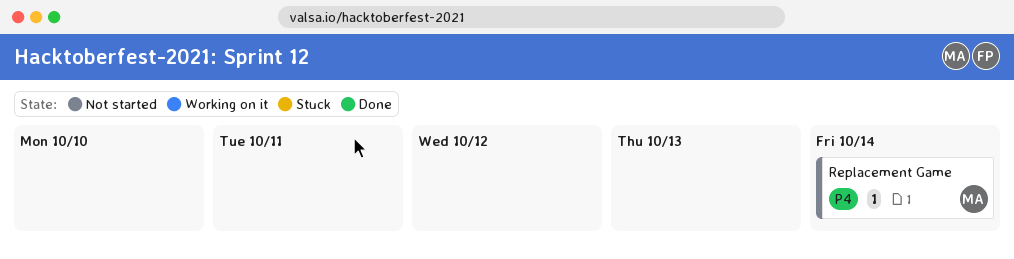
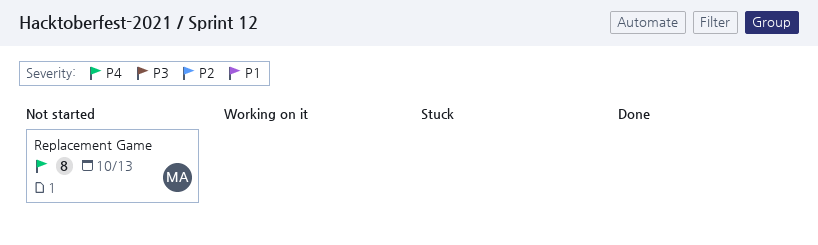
Replacement Game, estimate: 1 -> 8
Replacement Game, due: Oct 14 -> Oct 13

